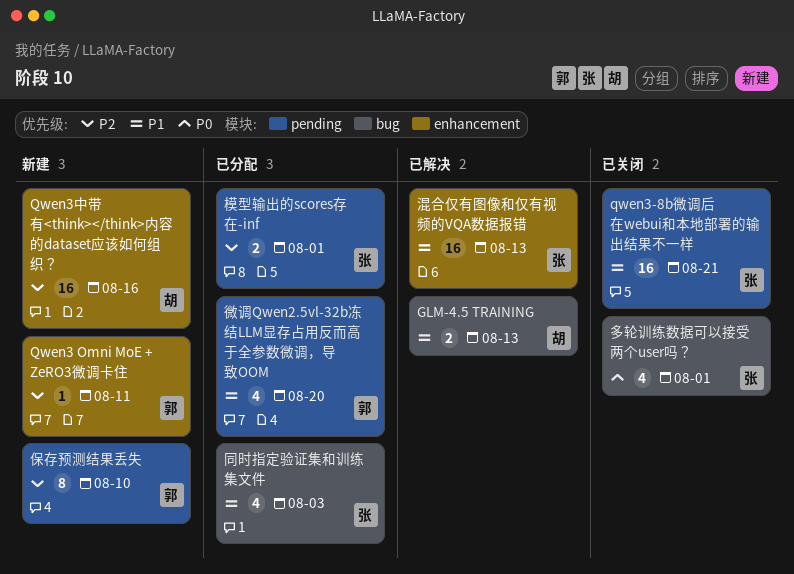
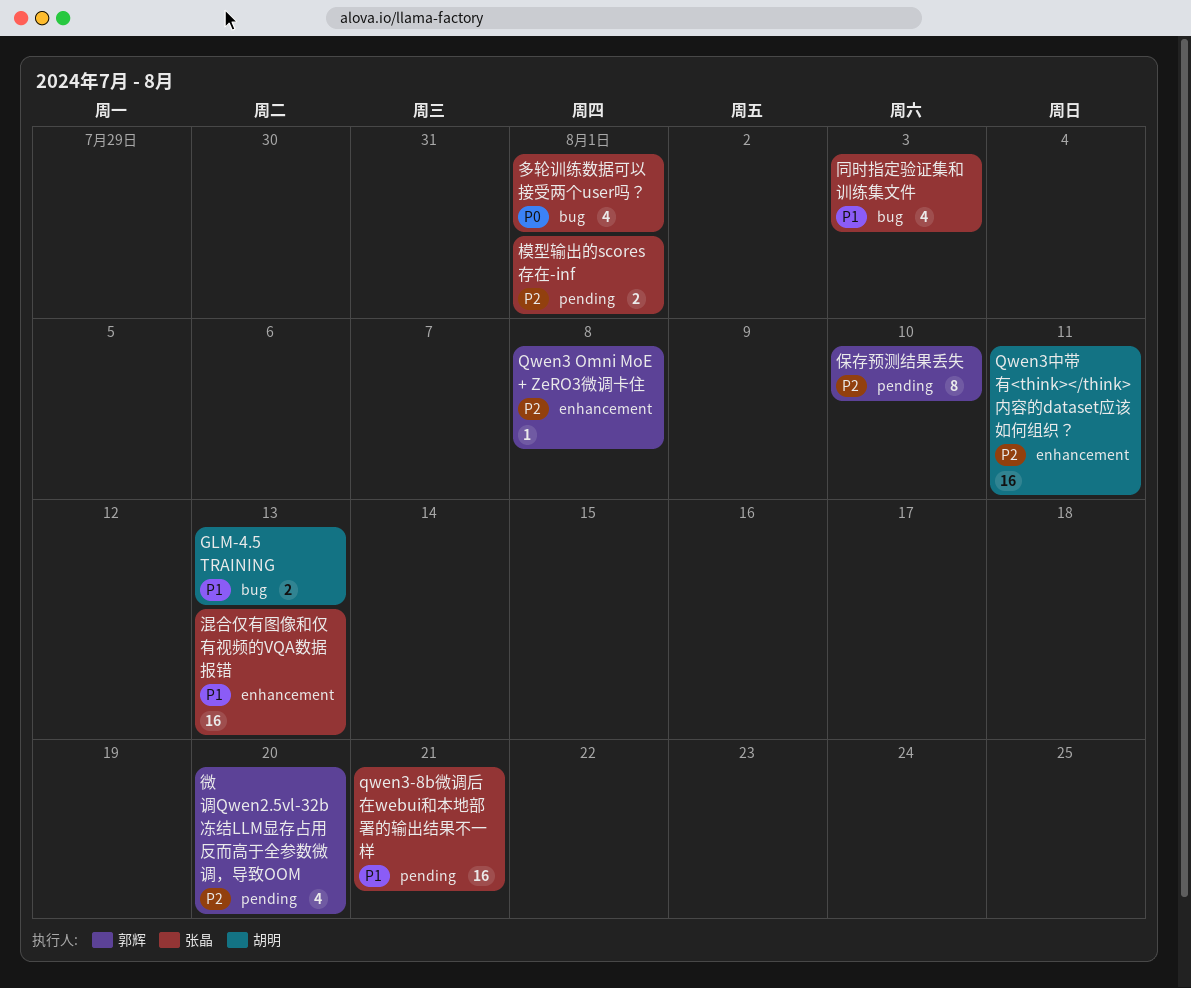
Qwen3 Omni MoE + ZeRO3微调卡住, due: Aug 11 -> Aug 8
Qwen3中带有<think></think>内容的dataset应该如何组织？, due: Aug 16 -> Aug 11
微调Qwen2.5vl-32b冻结LLM显存占用反而高于全参数微调，导致OOM, priority: P1 -> P2

